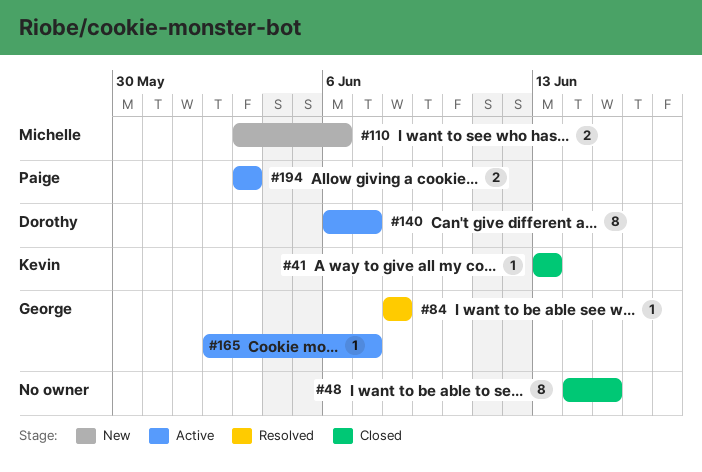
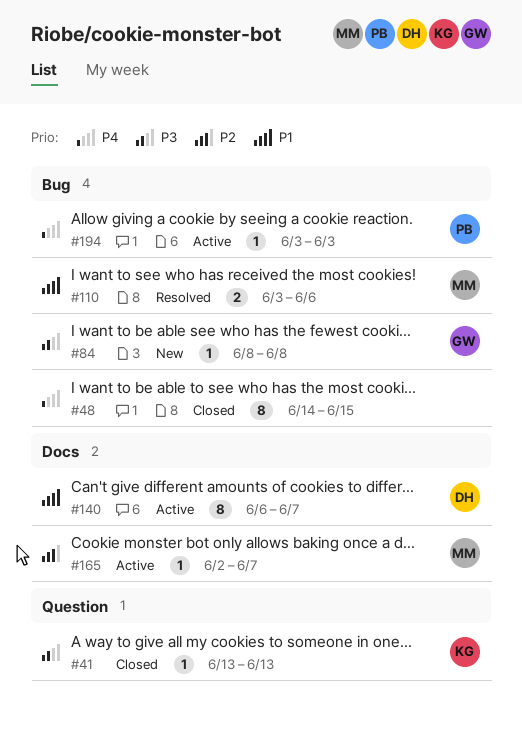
#84, status: Resolved -> New
#110, status: New -> Resolved
#165, owner: George -> Michelle
#194, estimate: 2 -> 1

